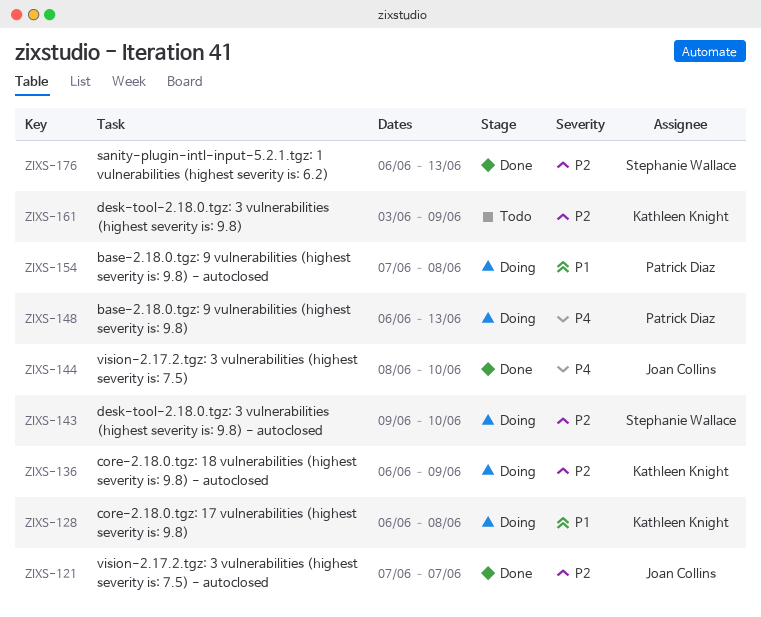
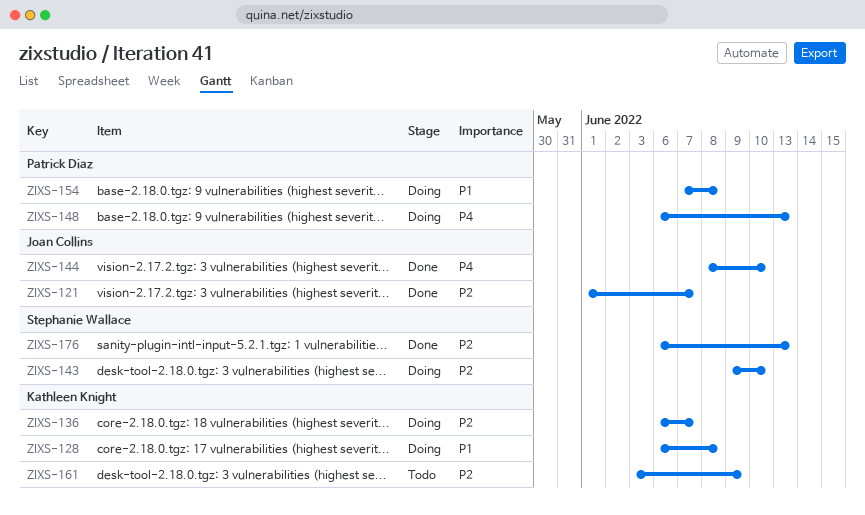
ZIXS-121, start: Jun 7 -> Jun 1
ZIXS-136, due: Jun 9 -> Jun 7

